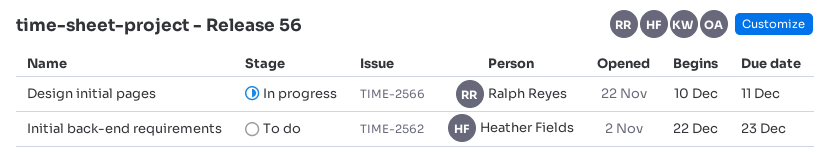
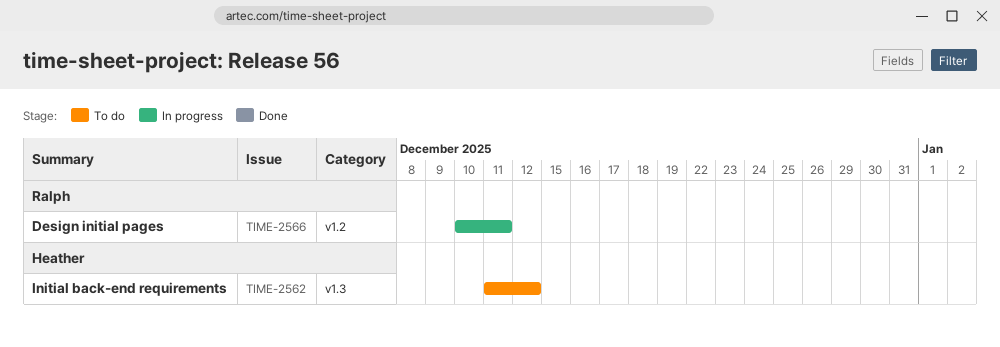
TIME-2562, start: Dec 22 -> Dec 11
TIME-2562, due: Dec 23 -> Dec 12

